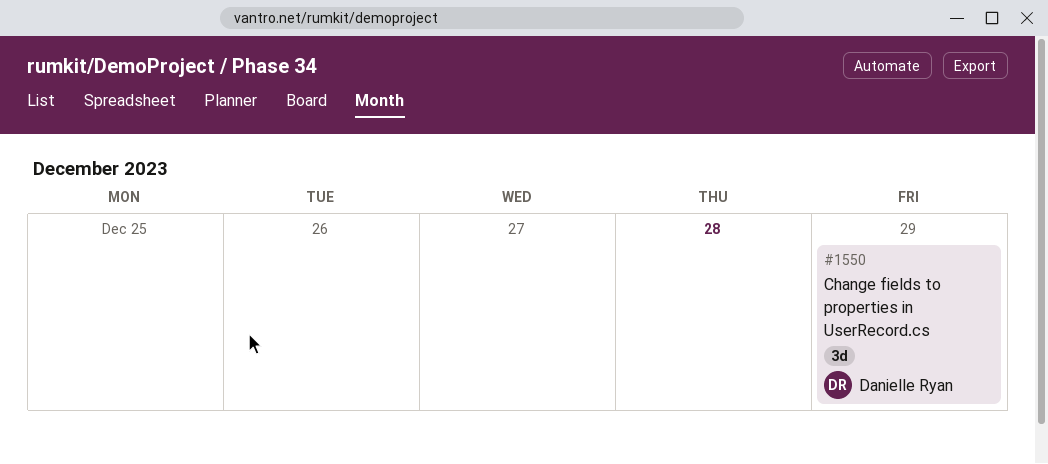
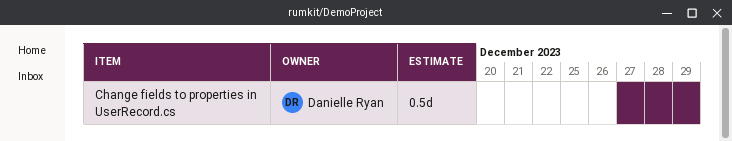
Change fields to properties in UserRecord.cs, estimate: 3d -> 0.5d

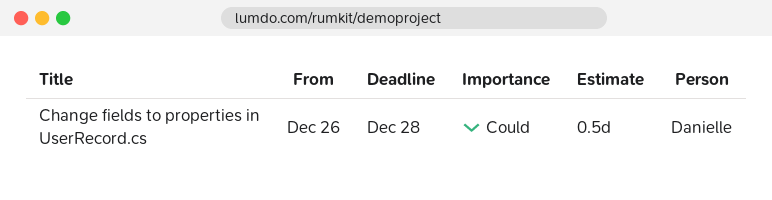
Change fields to properties in UserRecord.cs, start: Dec 27 -> Dec 26
Change fields to properties in UserRecord.cs, due: Dec 29 -> Dec 28

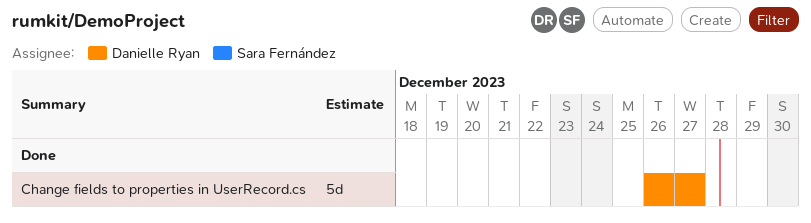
Change fields to properties in UserRecord.cs, estimate: 0.5d -> 5d
Change fields to properties in UserRecord.cs, due: Dec 28 -> Dec 27

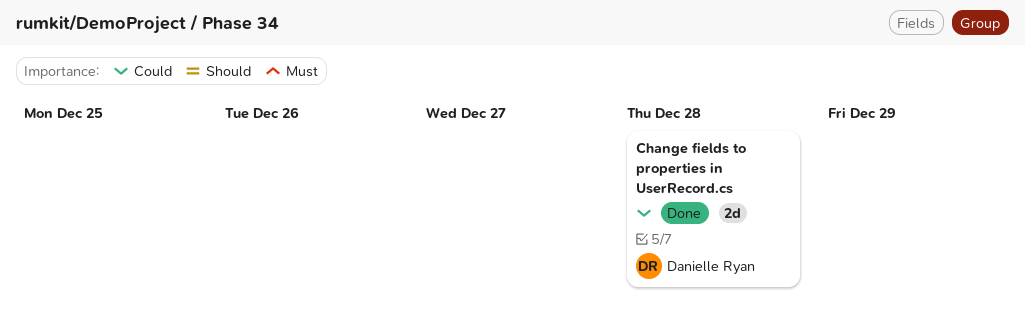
Change fields to properties in UserRecord.cs, estimate: 5d -> 2d
Change fields to properties in UserRecord.cs, due: Dec 27 -> Dec 28

